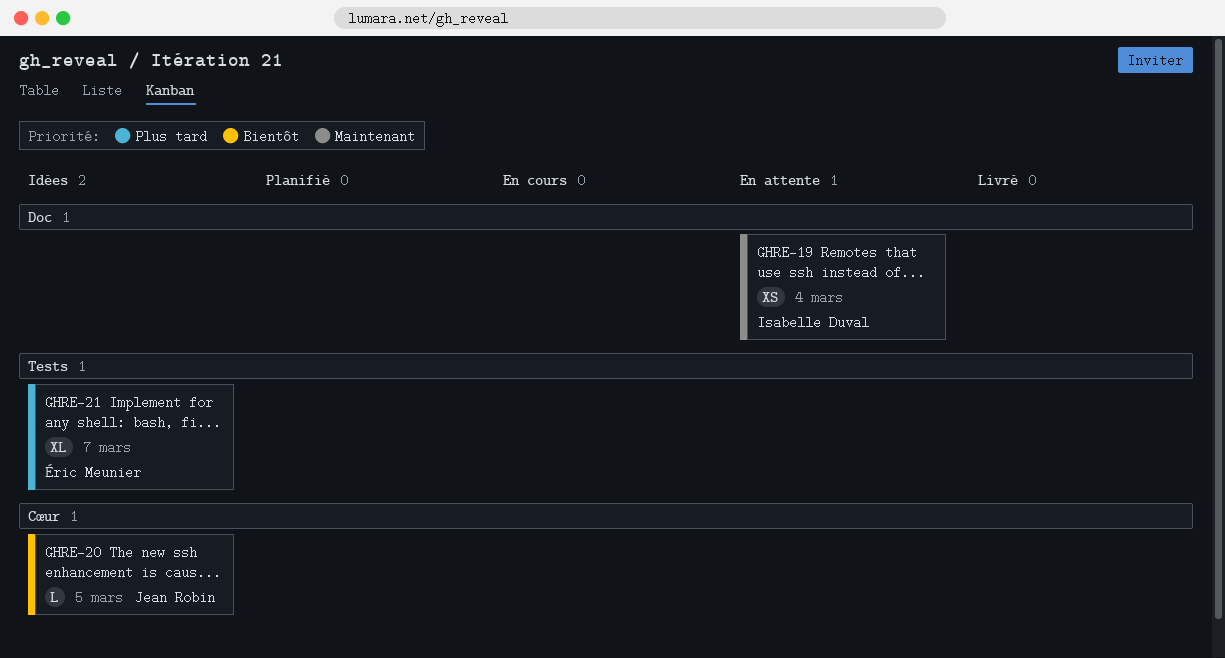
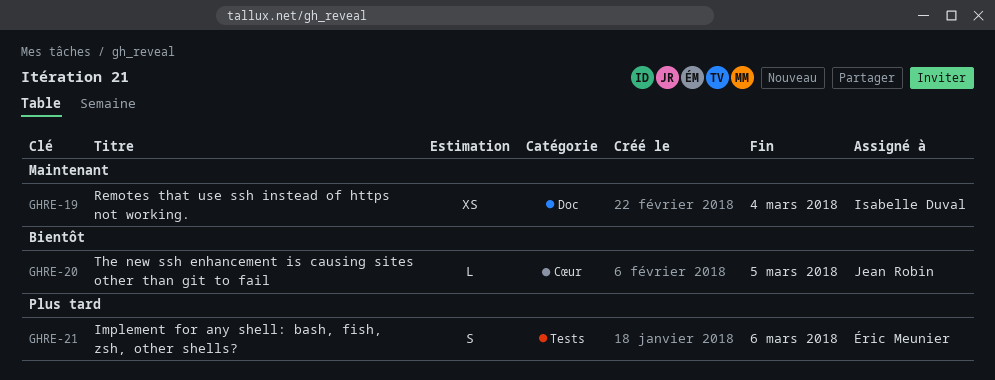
GHRE-21, estimate: XL -> S
GHRE-21, due: Mar 7 -> Mar 6

